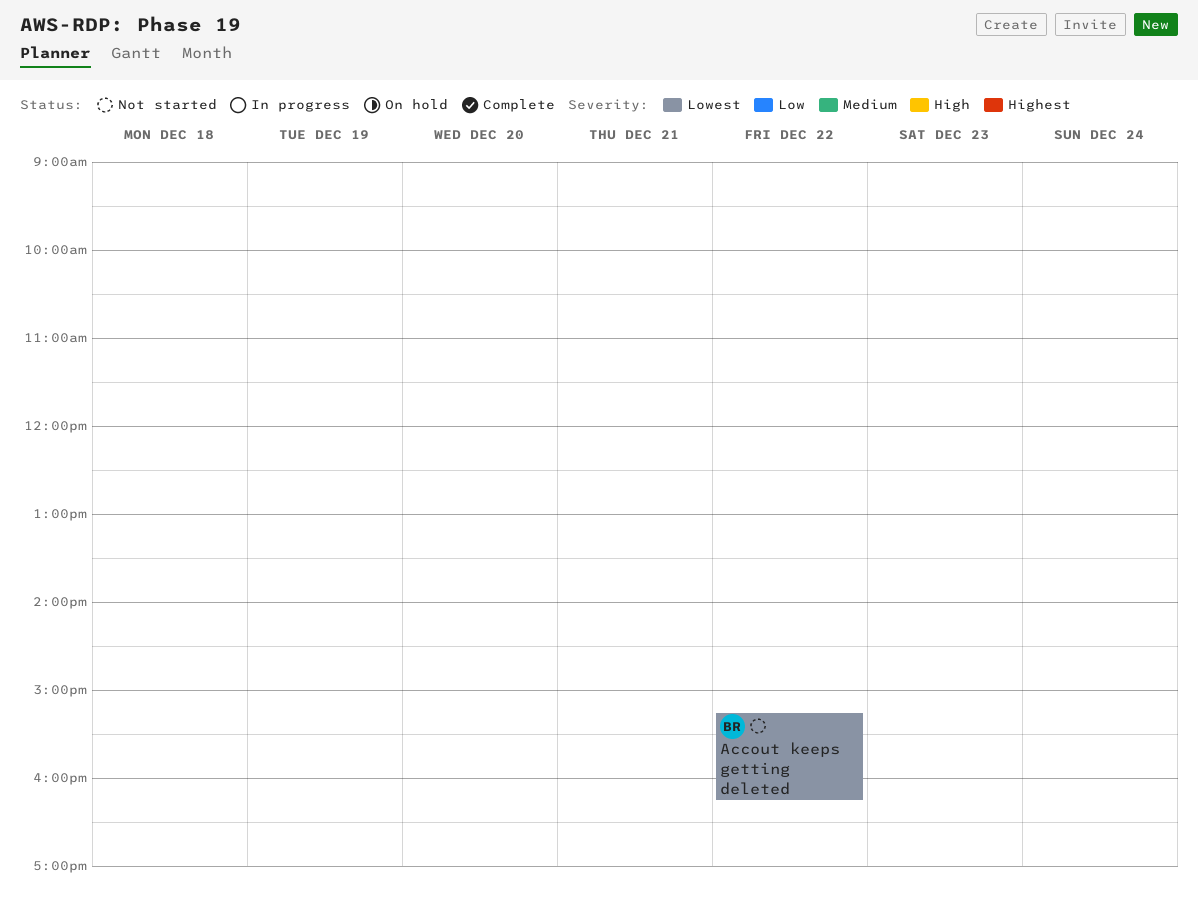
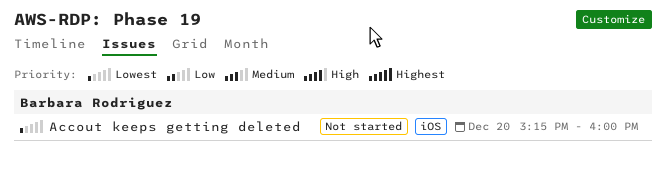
Accout keeps getting deleted, day: Dec 22 -> Dec 20
Accout keeps getting deleted, ends: 16:15 -> 16:00

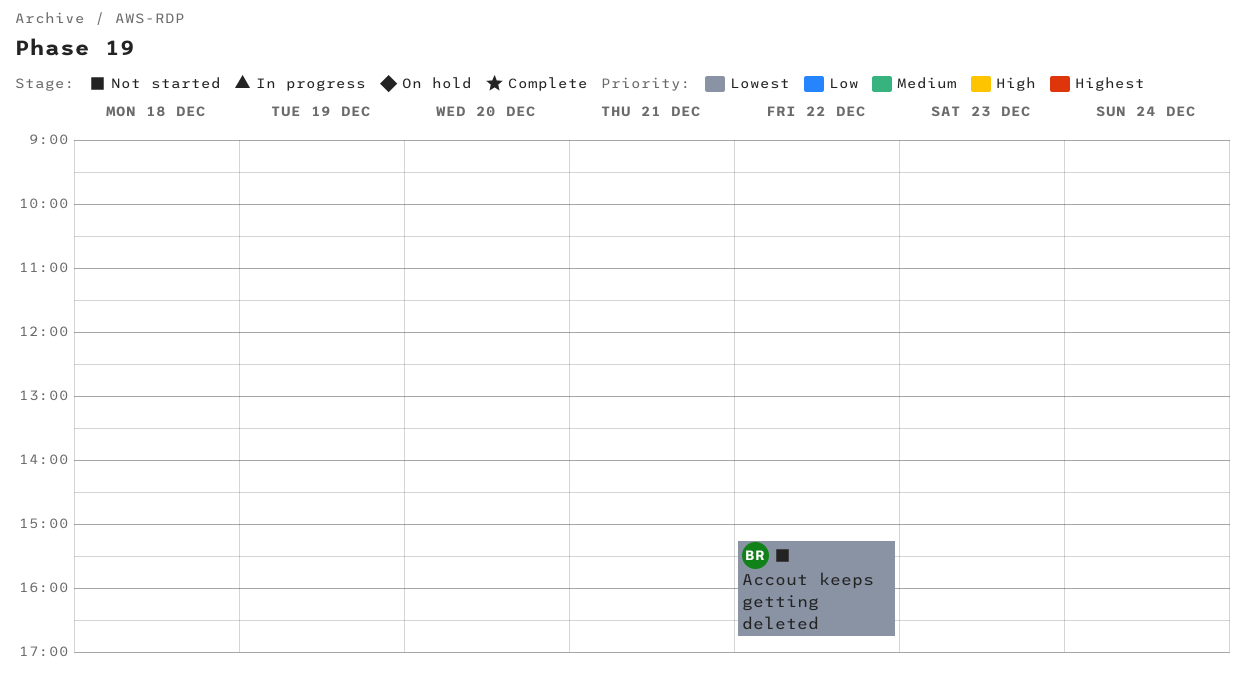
Accout keeps getting deleted, day: Dec 20 -> Dec 22
Accout keeps getting deleted, ends: 16:00 -> 16:45

